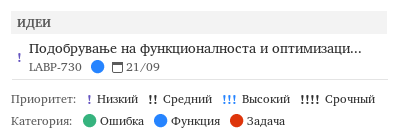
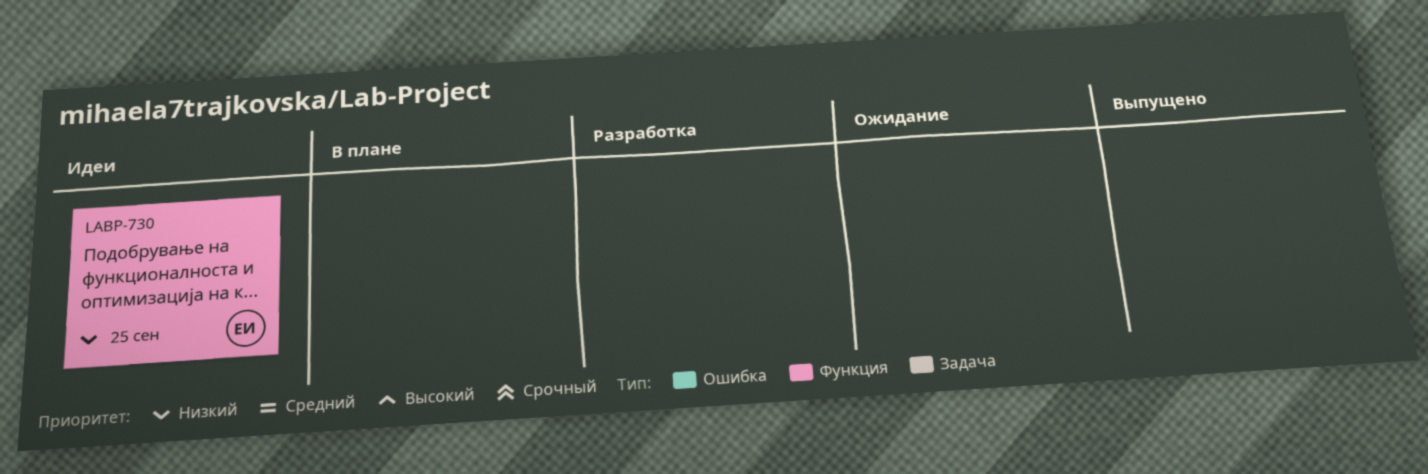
LABP-730, due: Sep 21 -> Sep 25

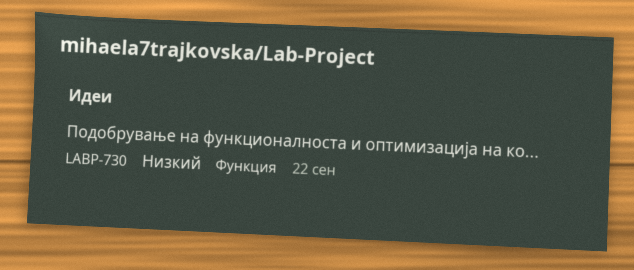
LABP-730, due: Sep 25 -> Sep 22

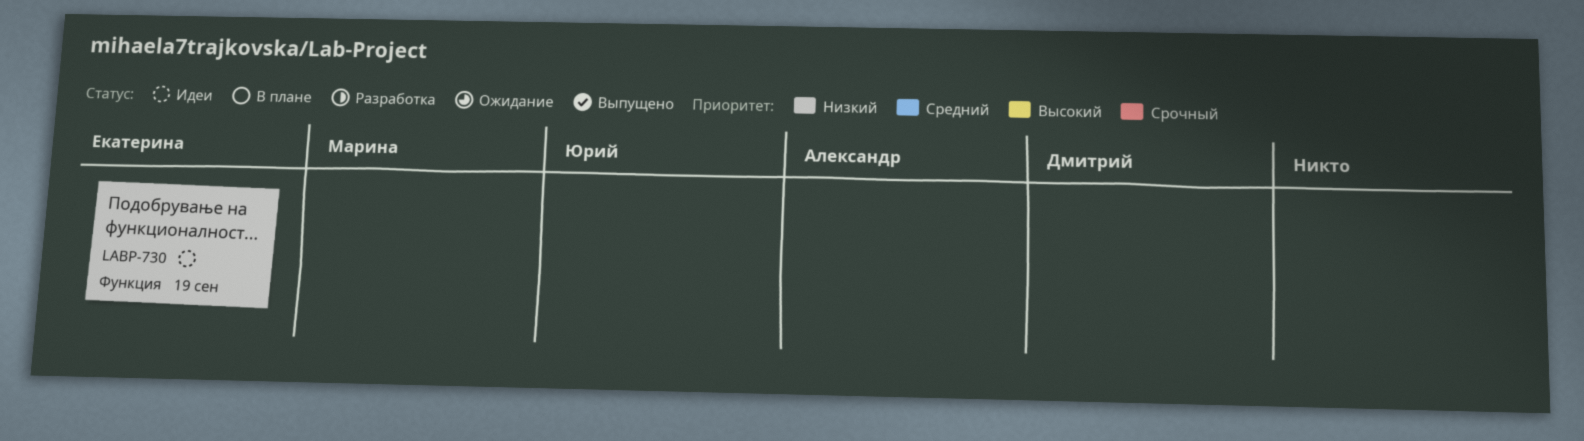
LABP-730, due: Sep 22 -> Sep 19

